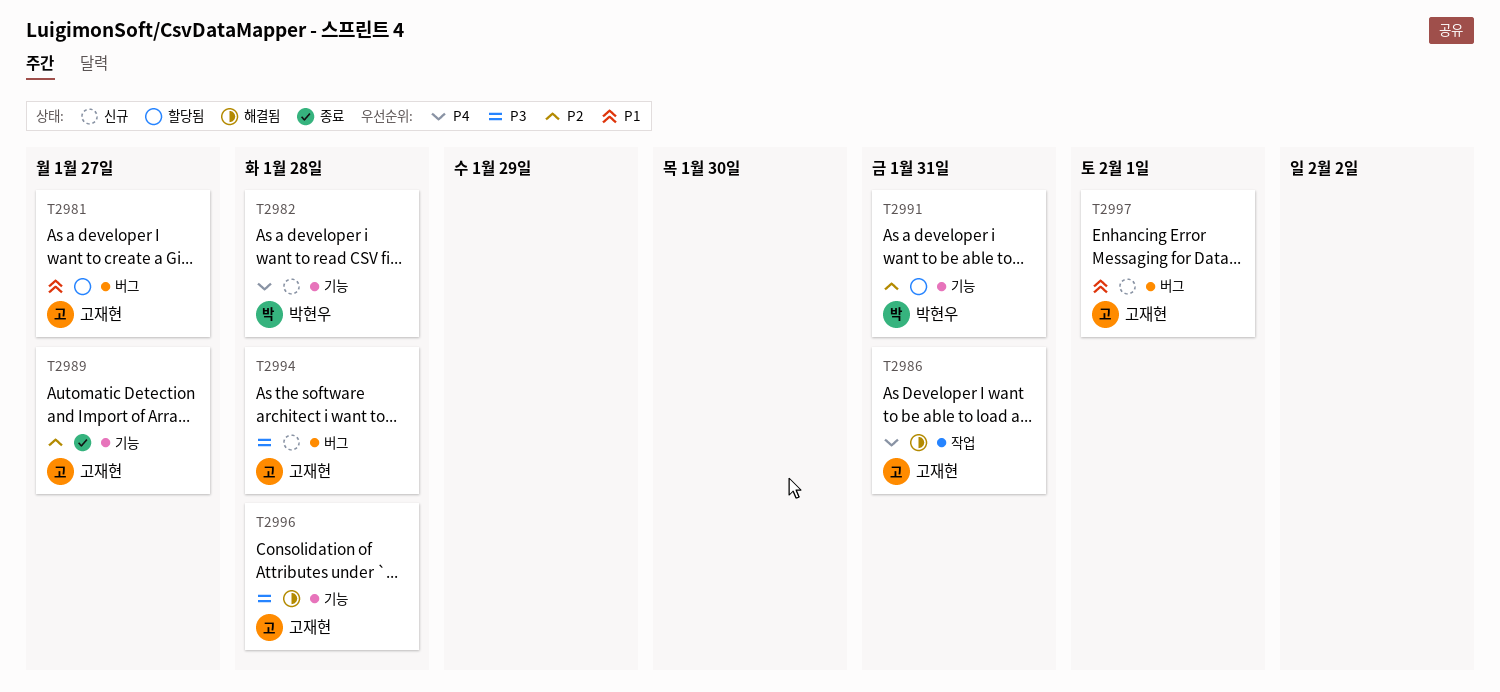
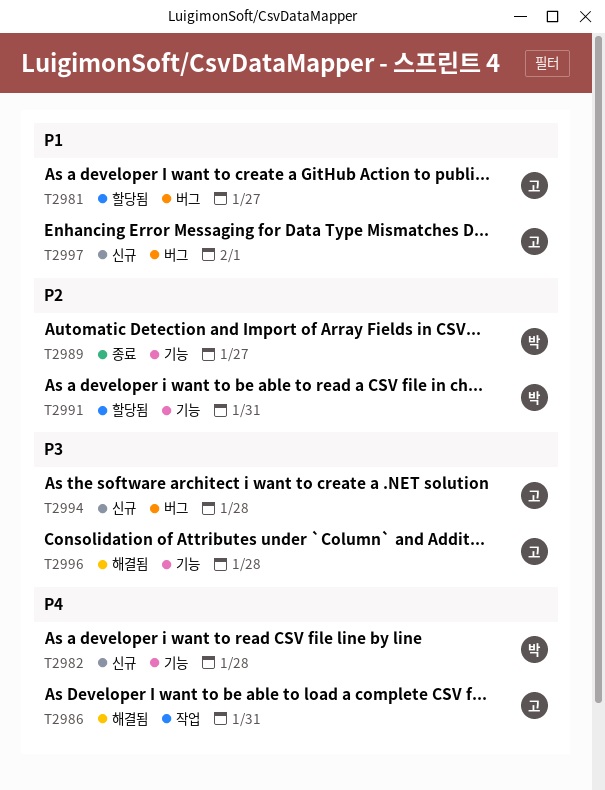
T2989, owner: 고재현 -> 박현우

